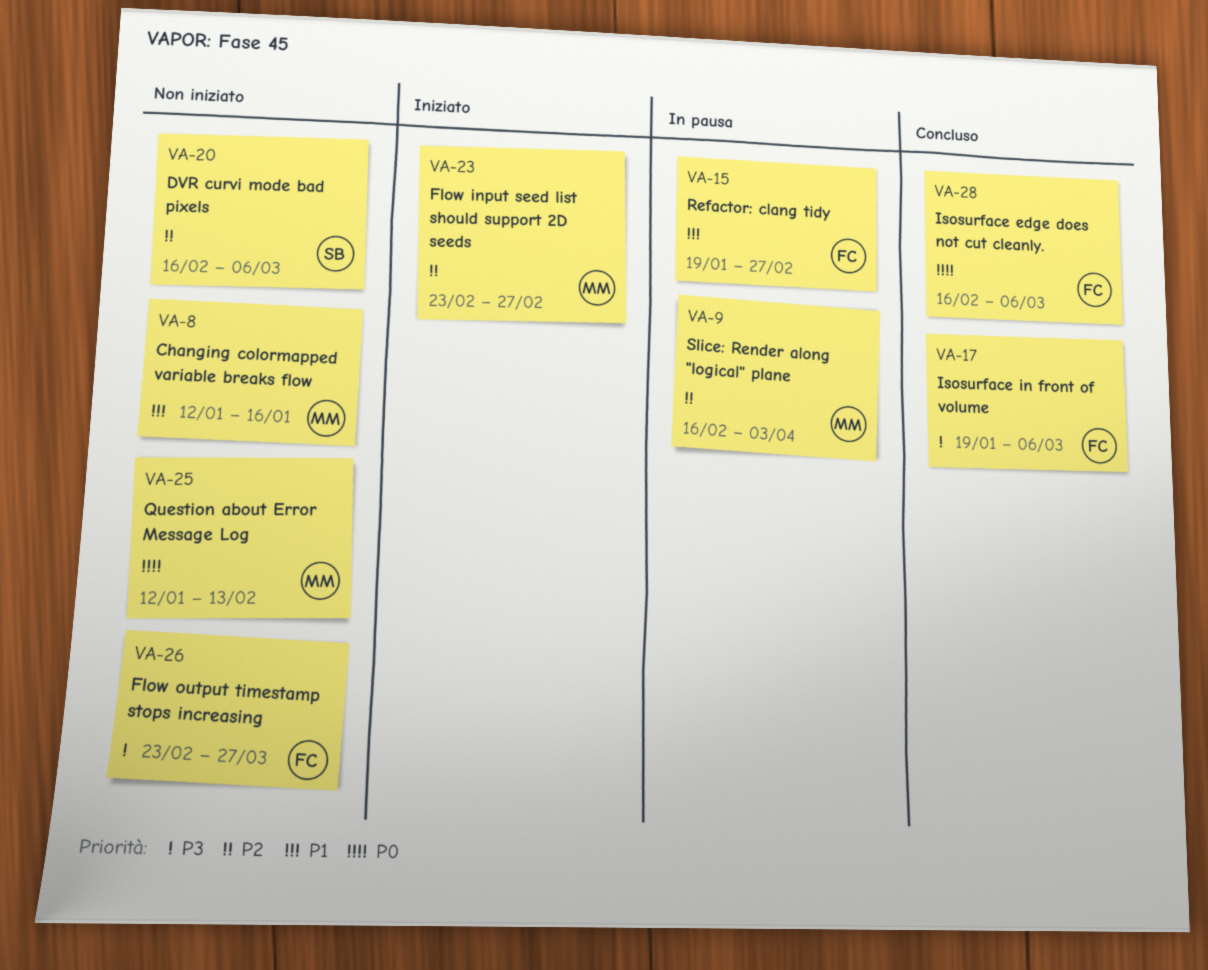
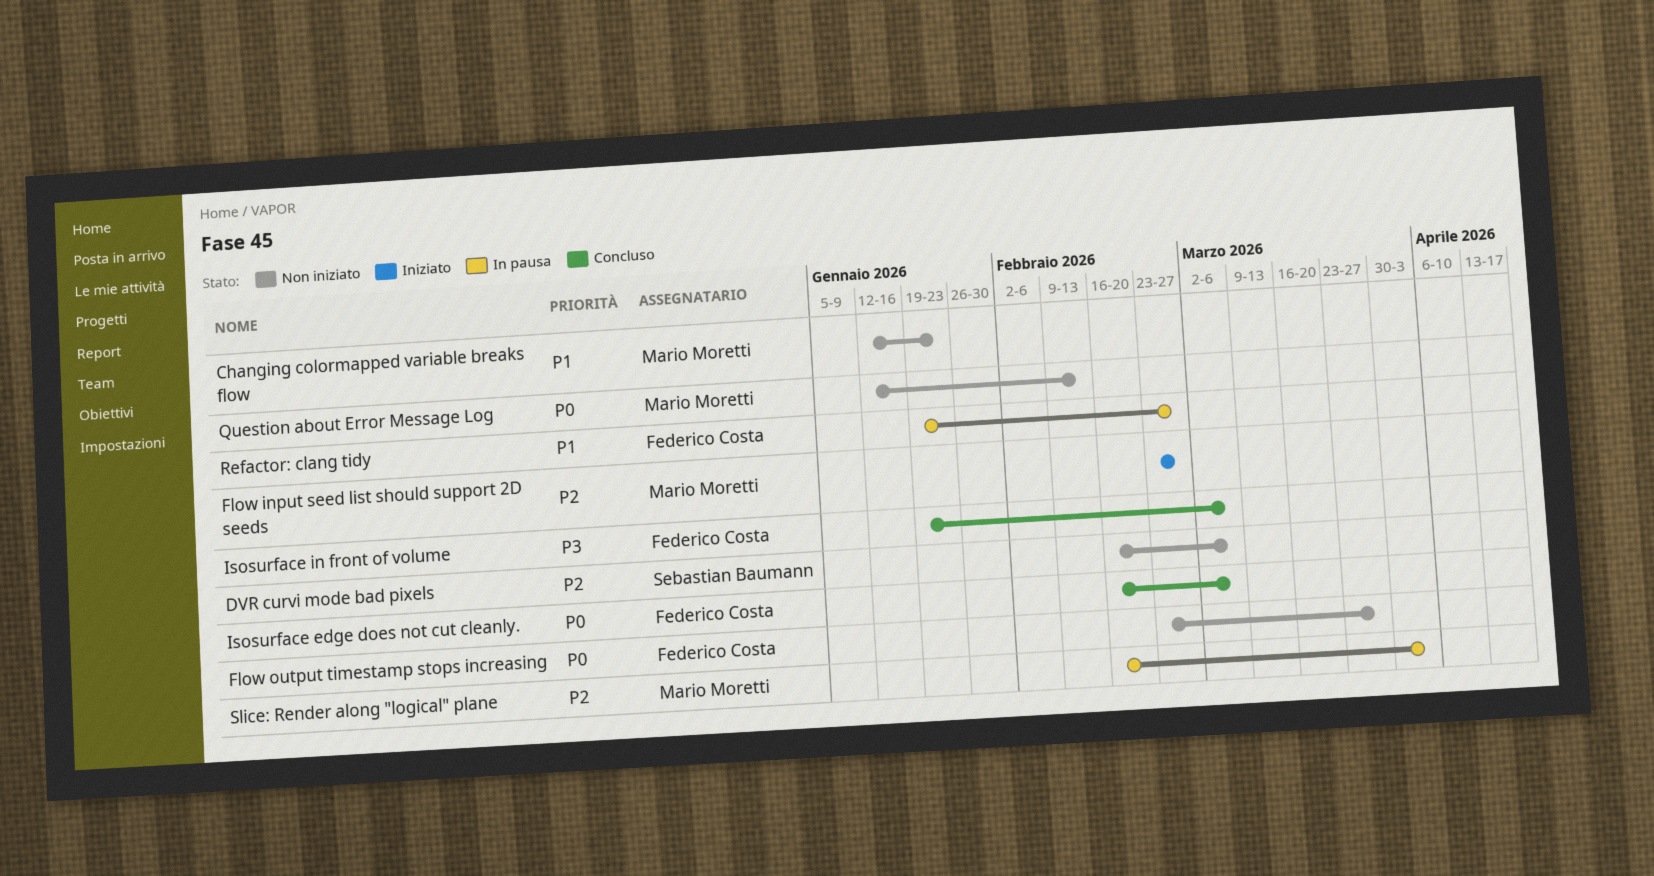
Changing colormapped variable breaks flow, due: Jan 16 -> Jan 23
Flow output timestamp stops increasing, priority: P3 -> P0

